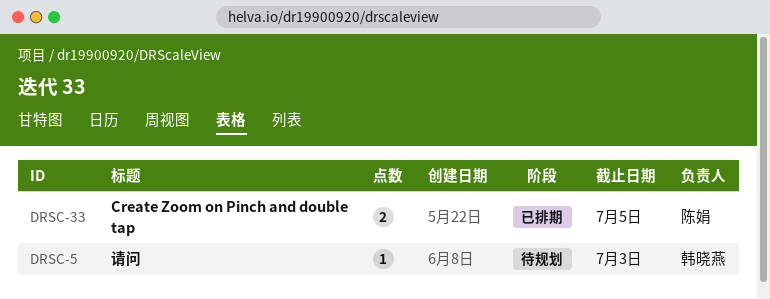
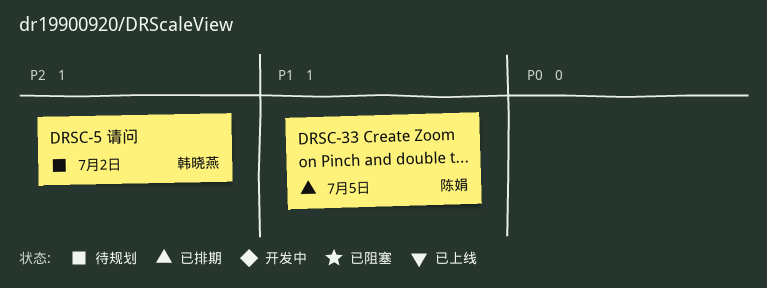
DRSC-5, due: Jul 3 -> Jul 2

